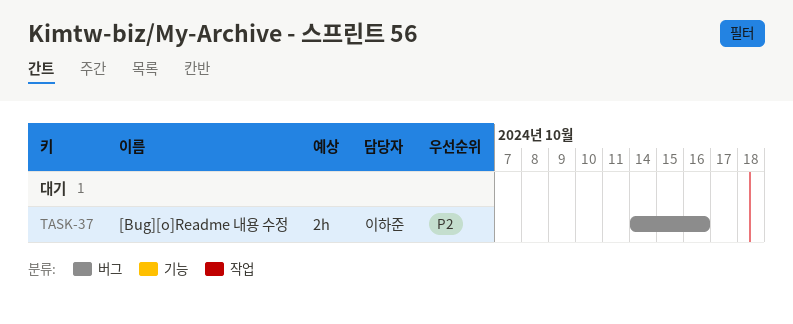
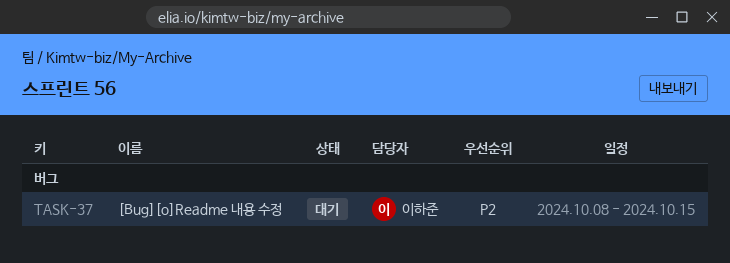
TASK-37, start: Oct 14 -> Oct 8
TASK-37, due: Oct 16 -> Oct 15

